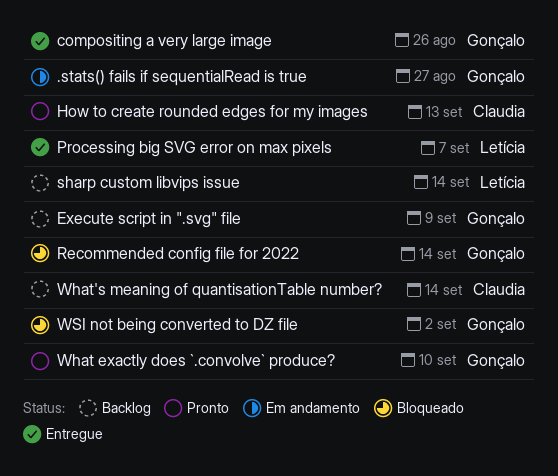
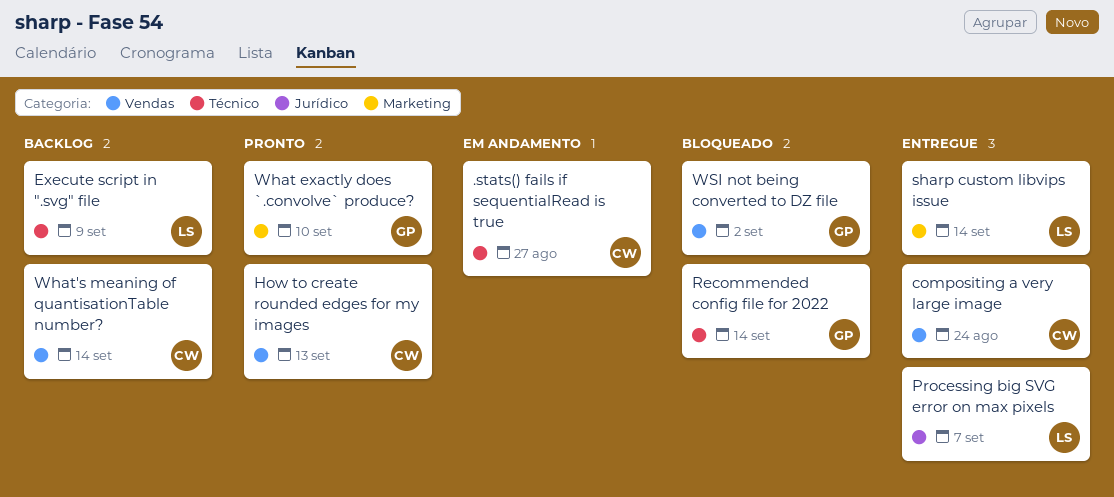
.stats() fails if sequentialRead is true, owner: Gonçalo -> Claudia
compositing a very large image, owner: Gonçalo -> Claudia
compositing a very large image, due: Aug 26 -> Aug 24
Execute script in ".svg" file, owner: Gonçalo -> Letícia
sharp custom libvips issue, status: Backlog -> Entregue

